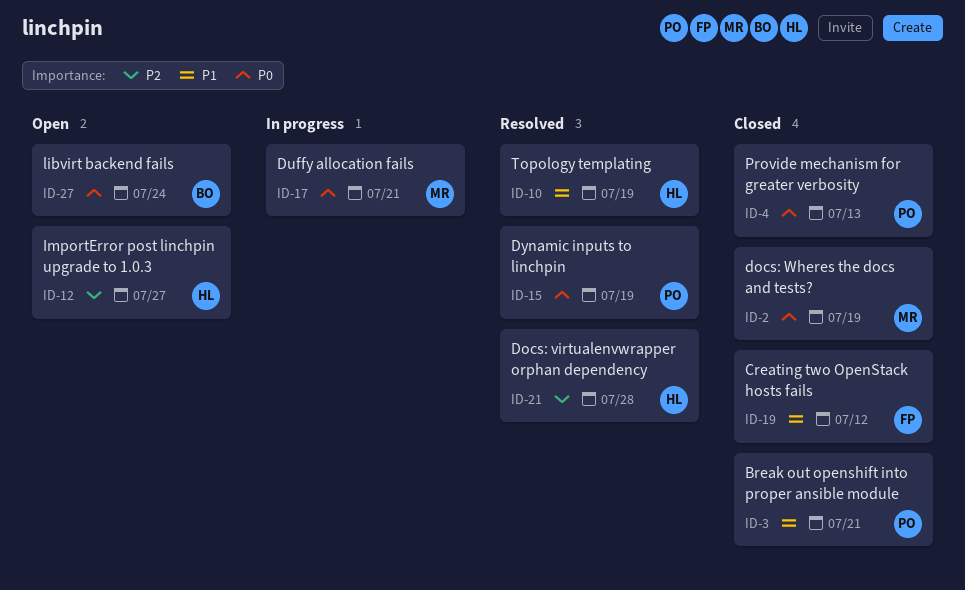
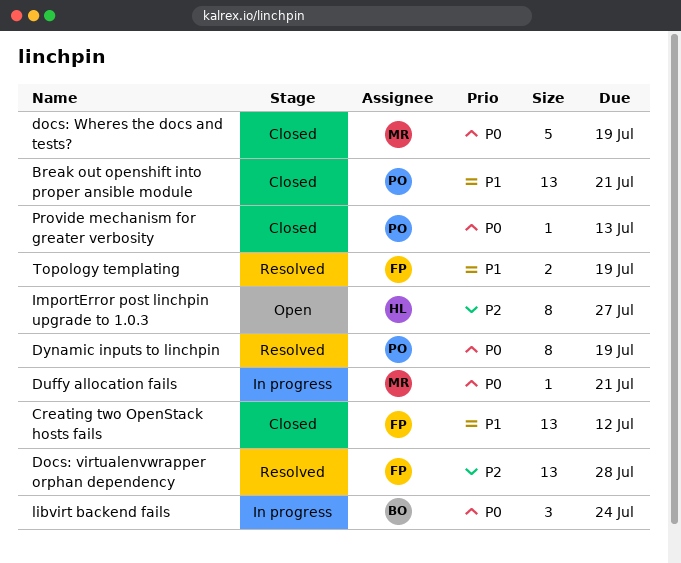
Docs: virtualenvwrapper orphan dependency, owner: HL -> FP
libvirt backend fails, status: Open -> In progress
Topology templating, owner: HL -> FP

